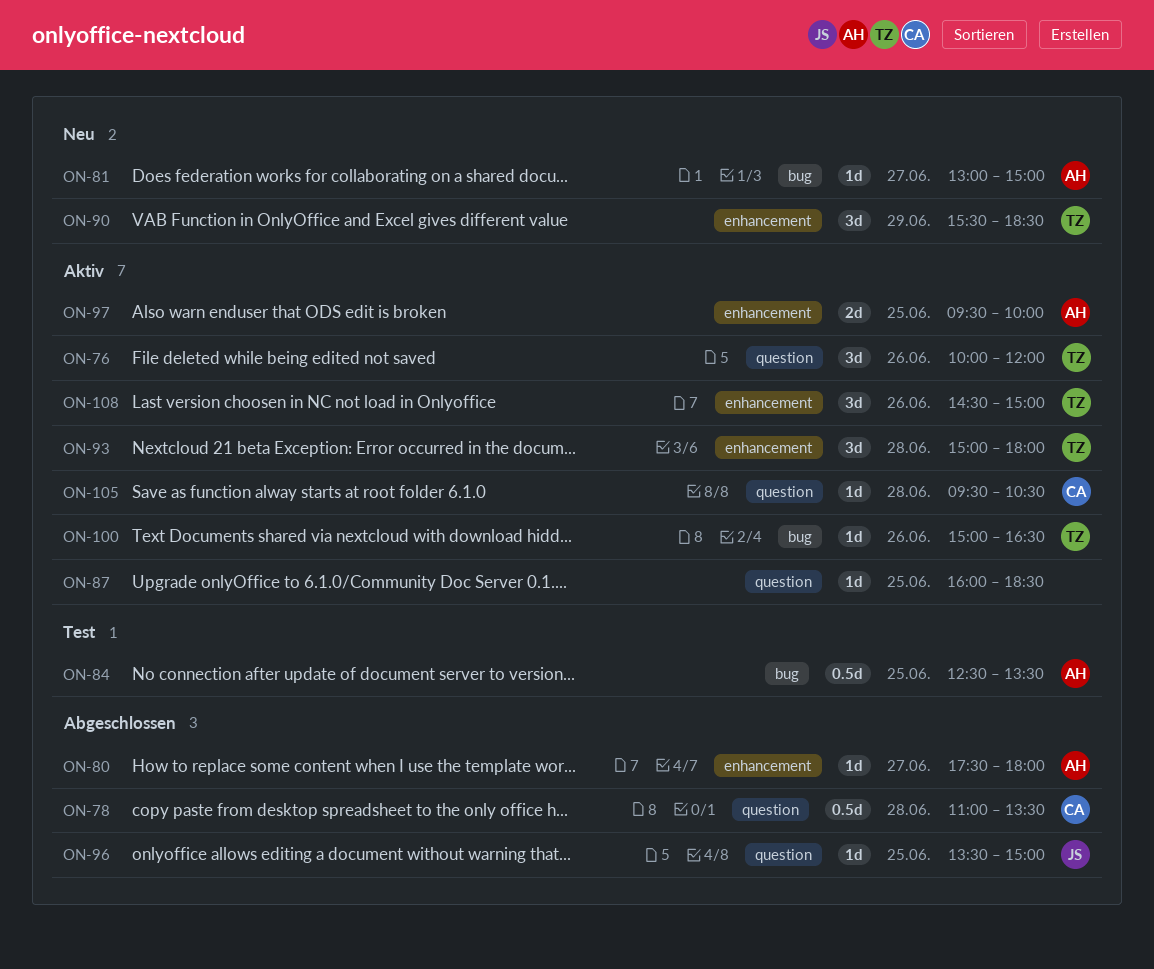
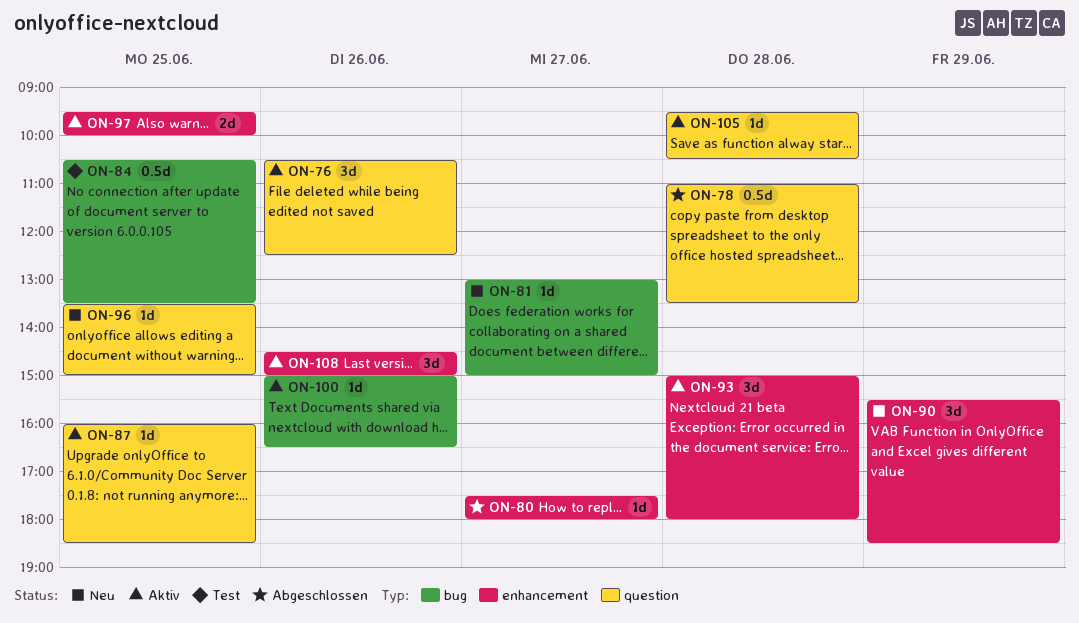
ON-76, begins: 10:00 -> 10:30
ON-76, ends: 12:00 -> 12:30
ON-84, begins: 12:30 -> 10:30
ON-96, status: Abgeschlossen -> Neu

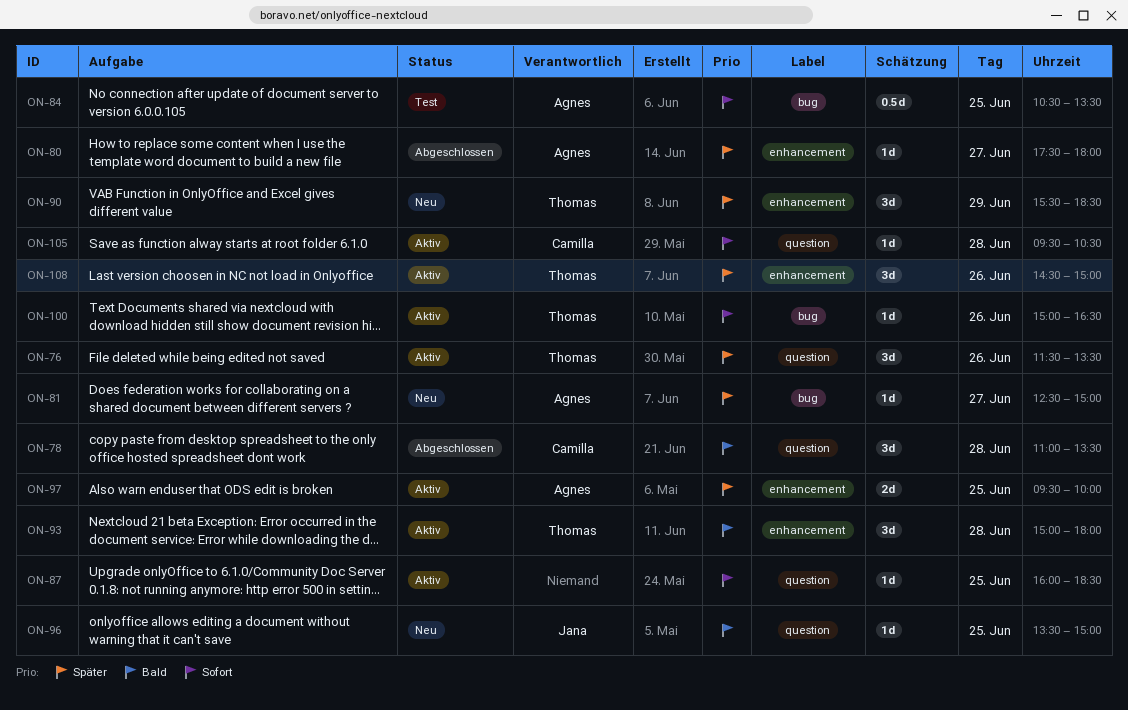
ON-76, begins: 10:30 -> 11:30
ON-76, ends: 12:30 -> 13:30
ON-78, estimate: 0.5d -> 3d
ON-81, begins: 13:00 -> 12:30

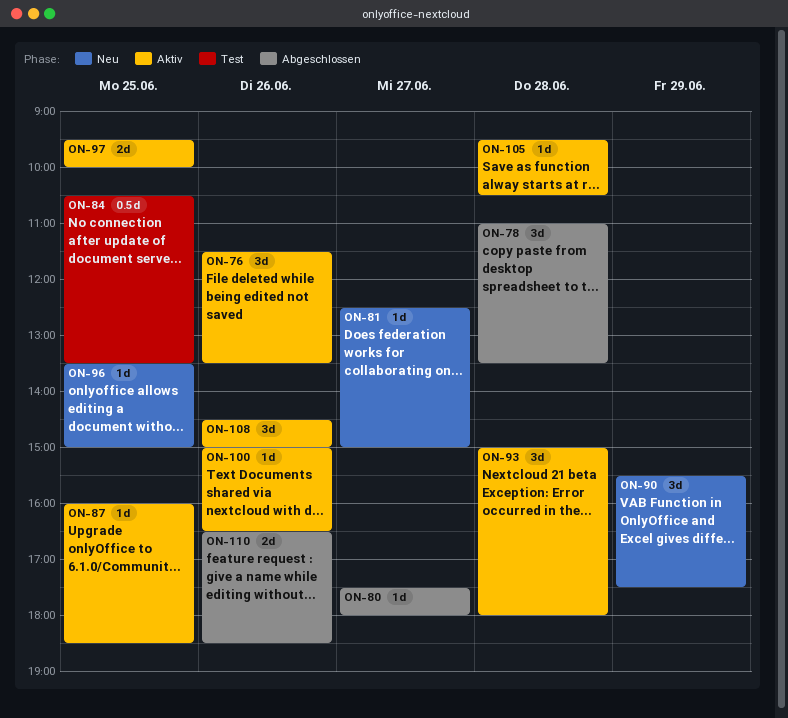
ON-90, ends: 18:30 -> 17:30
ON-110: none -> present

